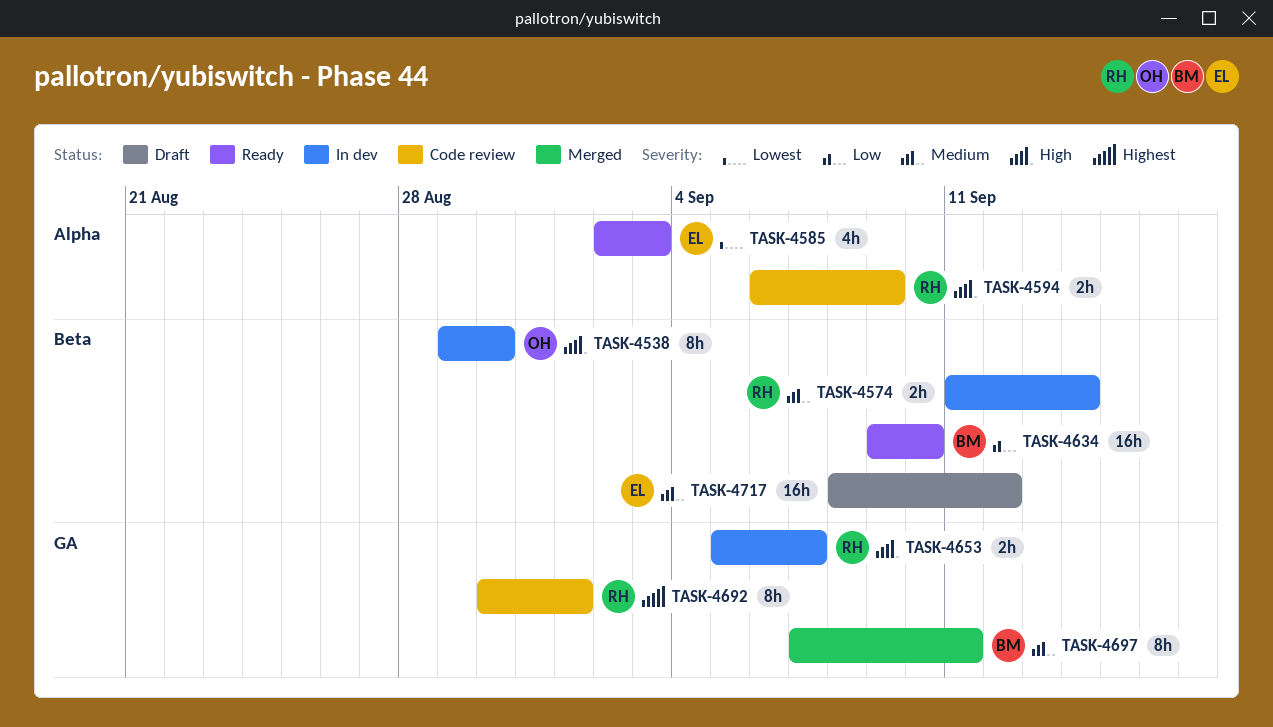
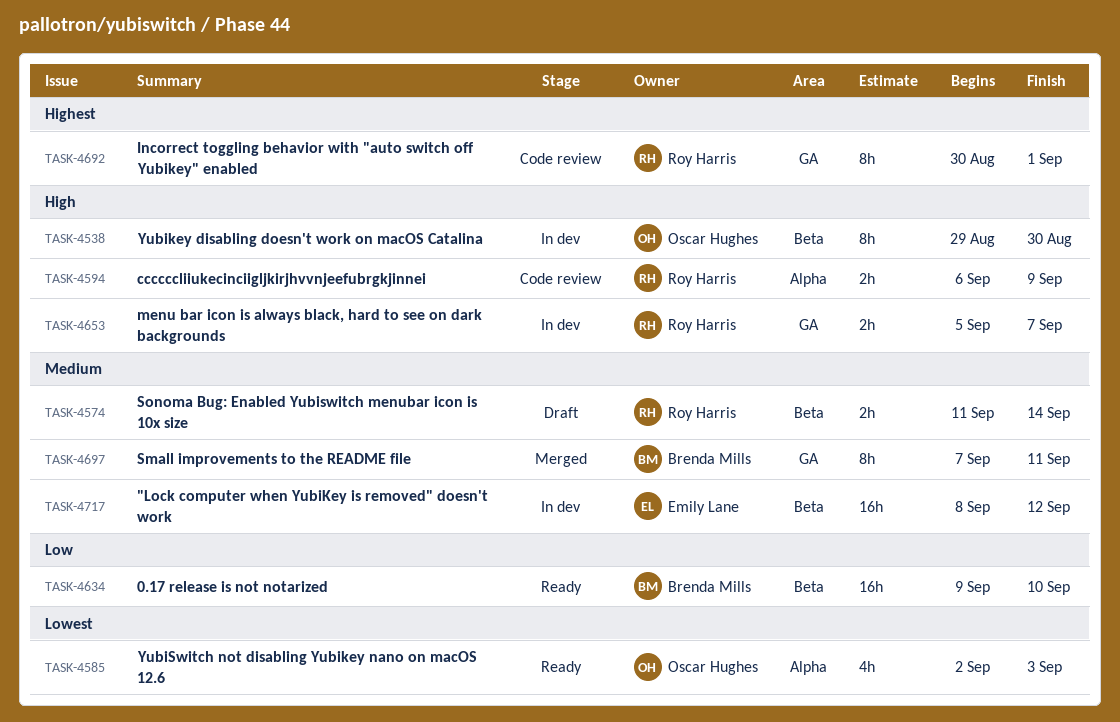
TASK-4574, status: In dev -> Draft
TASK-4585, owner: Emily Lane -> Oscar Hughes
TASK-4717, status: Draft -> In dev

